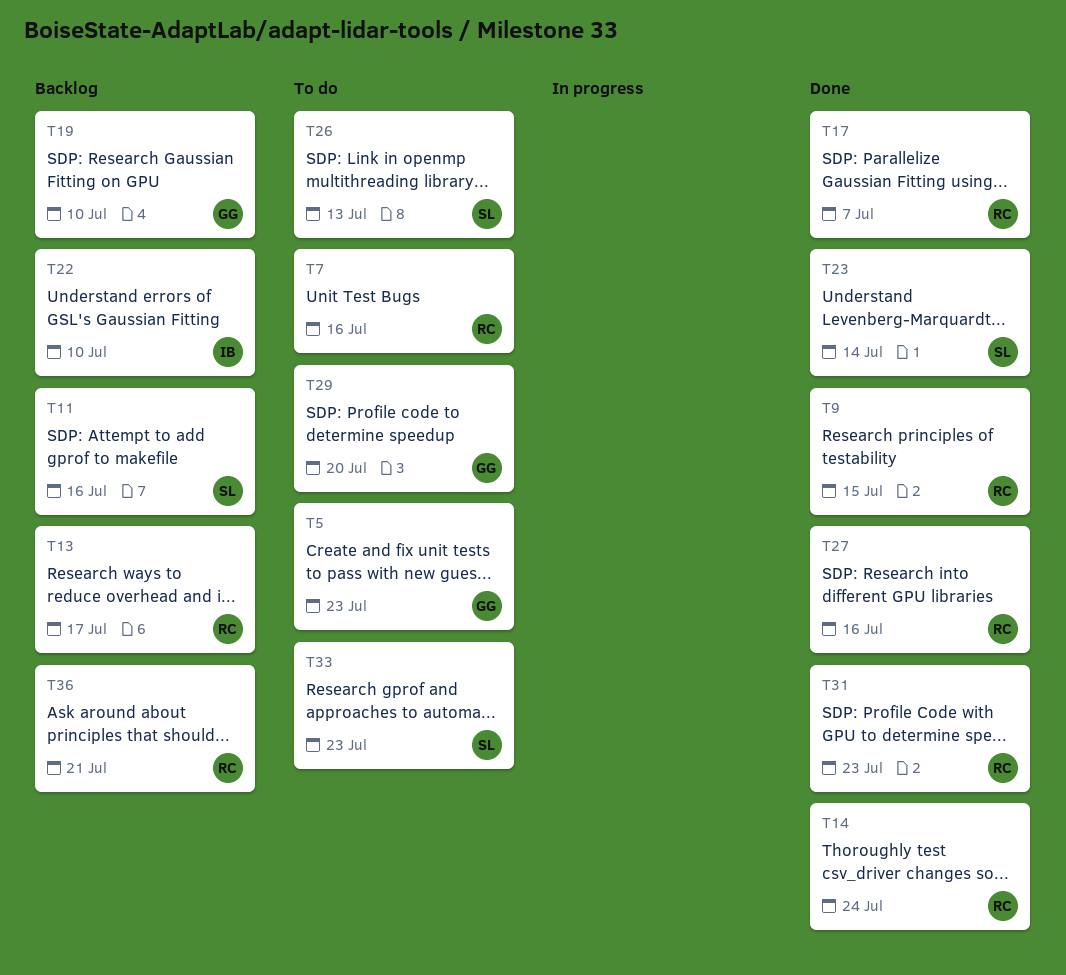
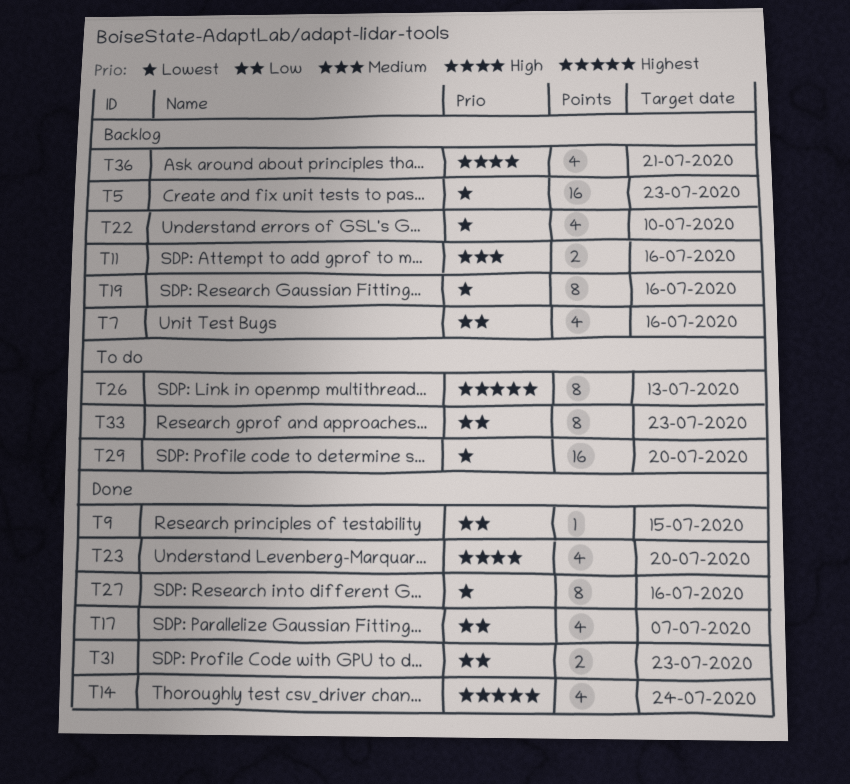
T5, status: To do -> Backlog
T7, status: To do -> Backlog
T13: present -> none
T19, due: Jul 10 -> Jul 16
T23, due: Jul 14 -> Jul 20

